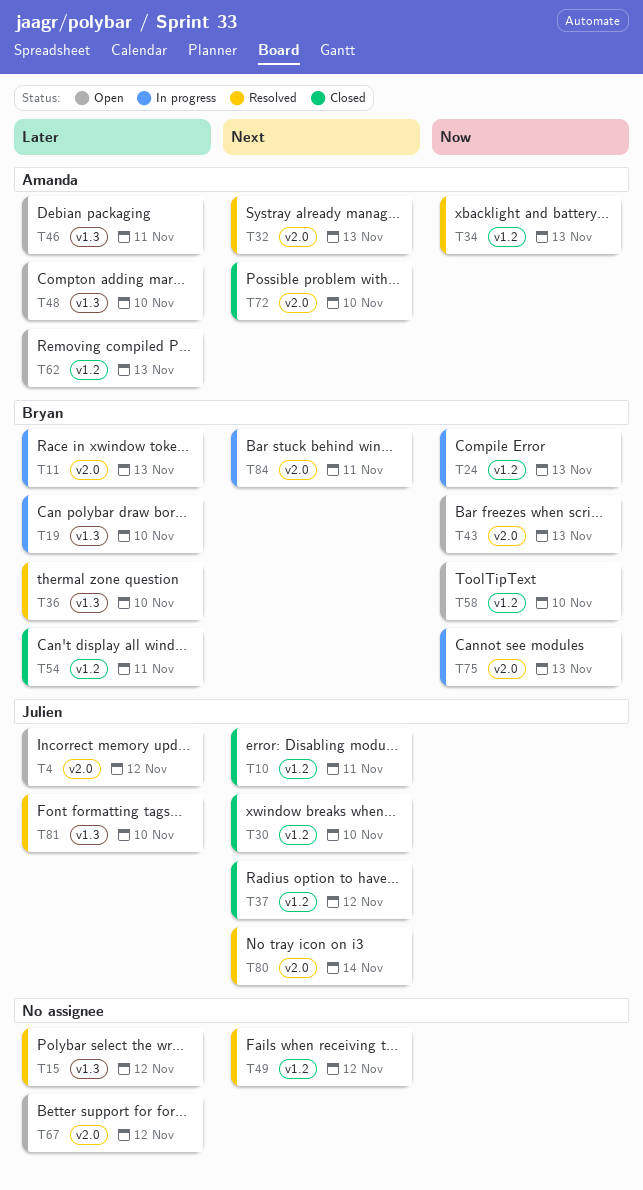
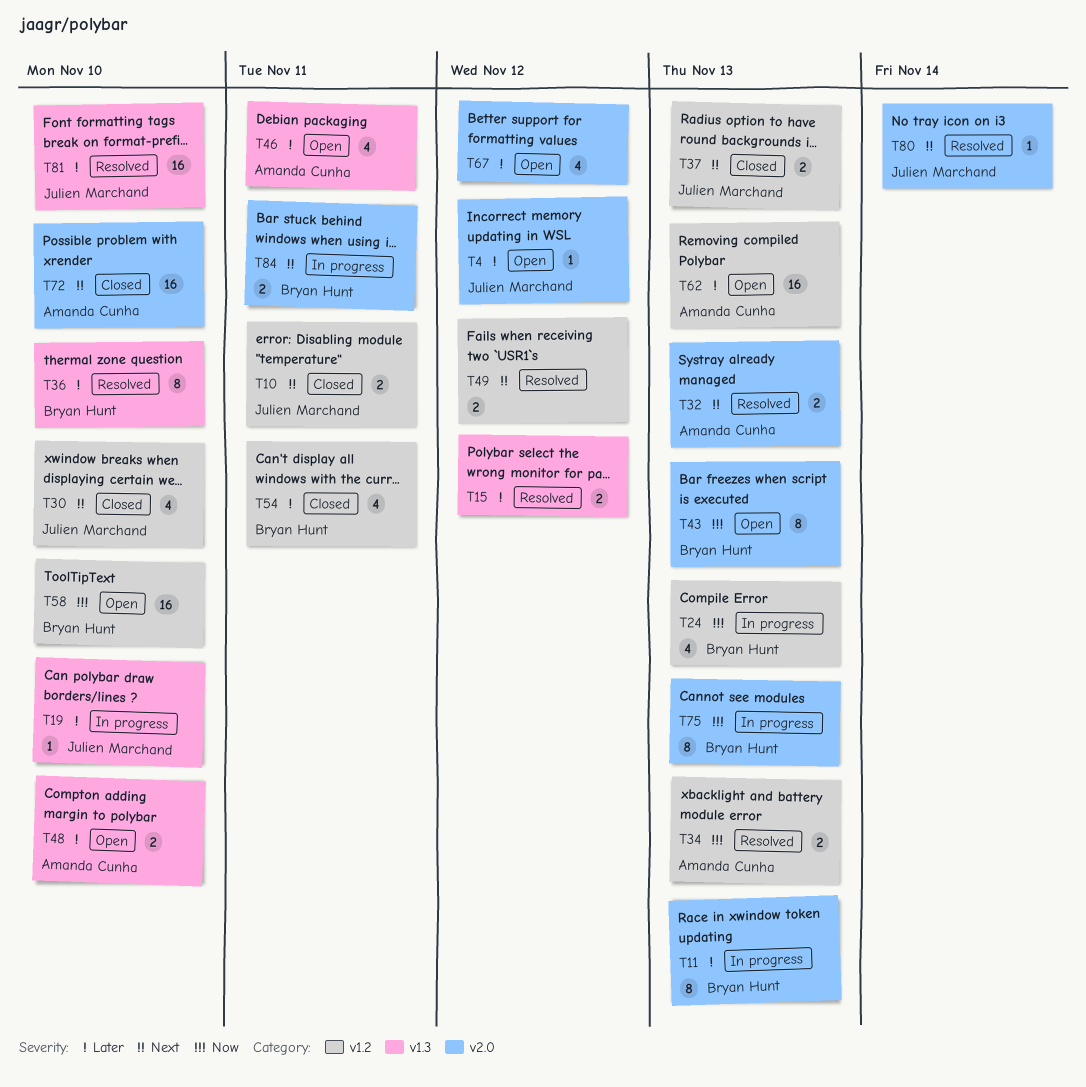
T19, owner: Bryan Hunt -> Julien Marchand
T37, due: Nov 12 -> Nov 13

